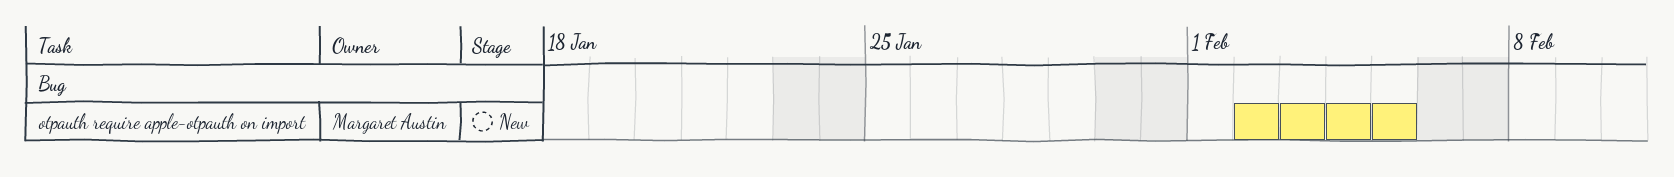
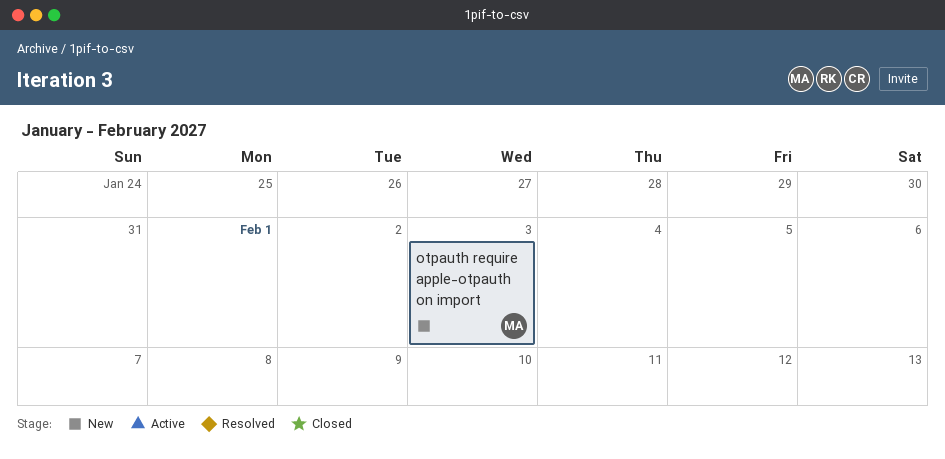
otpauth require apple-otpauth on import, due: Feb 5 -> Feb 3

